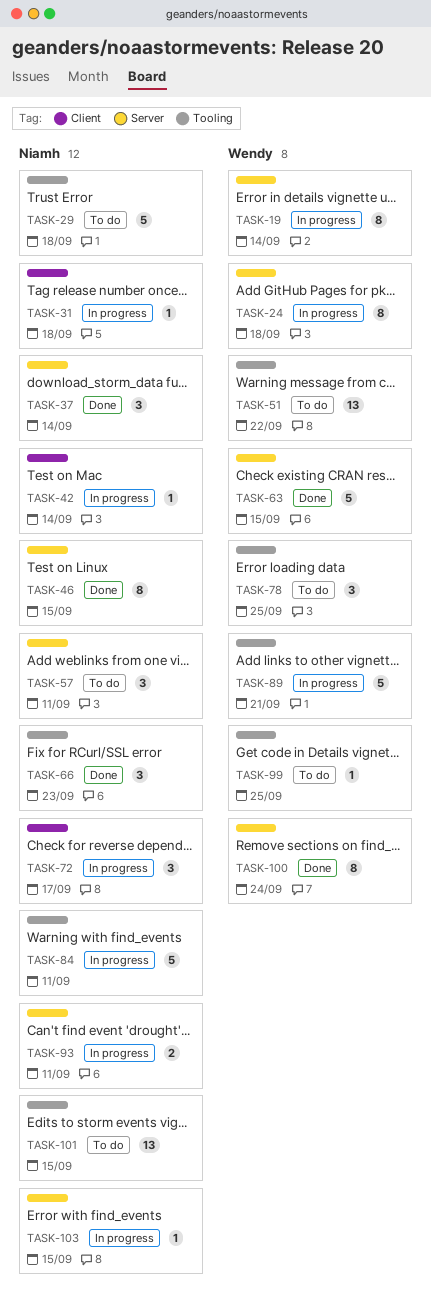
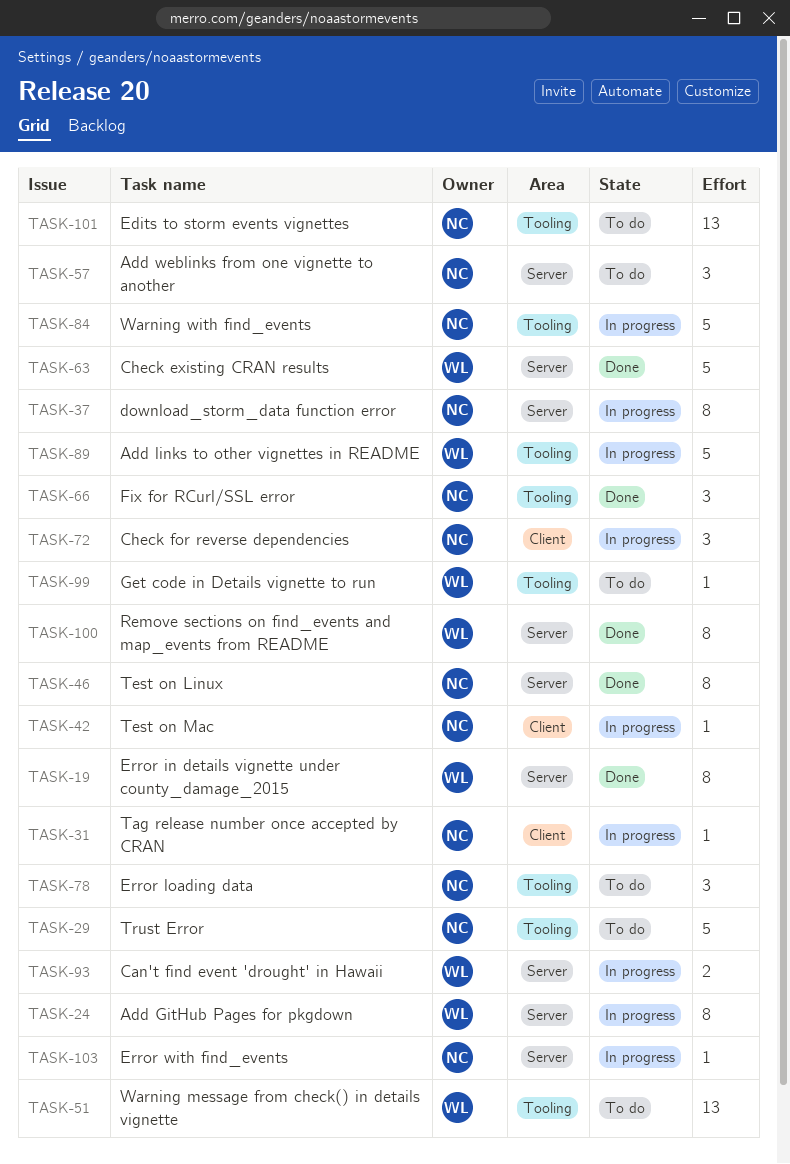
TASK-19, status: In progress -> Done
TASK-37, status: Done -> In progress
TASK-37, estimate: 3 -> 8
TASK-78, owner: Wendy -> Niamh
TASK-93, owner: Niamh -> Wendy

